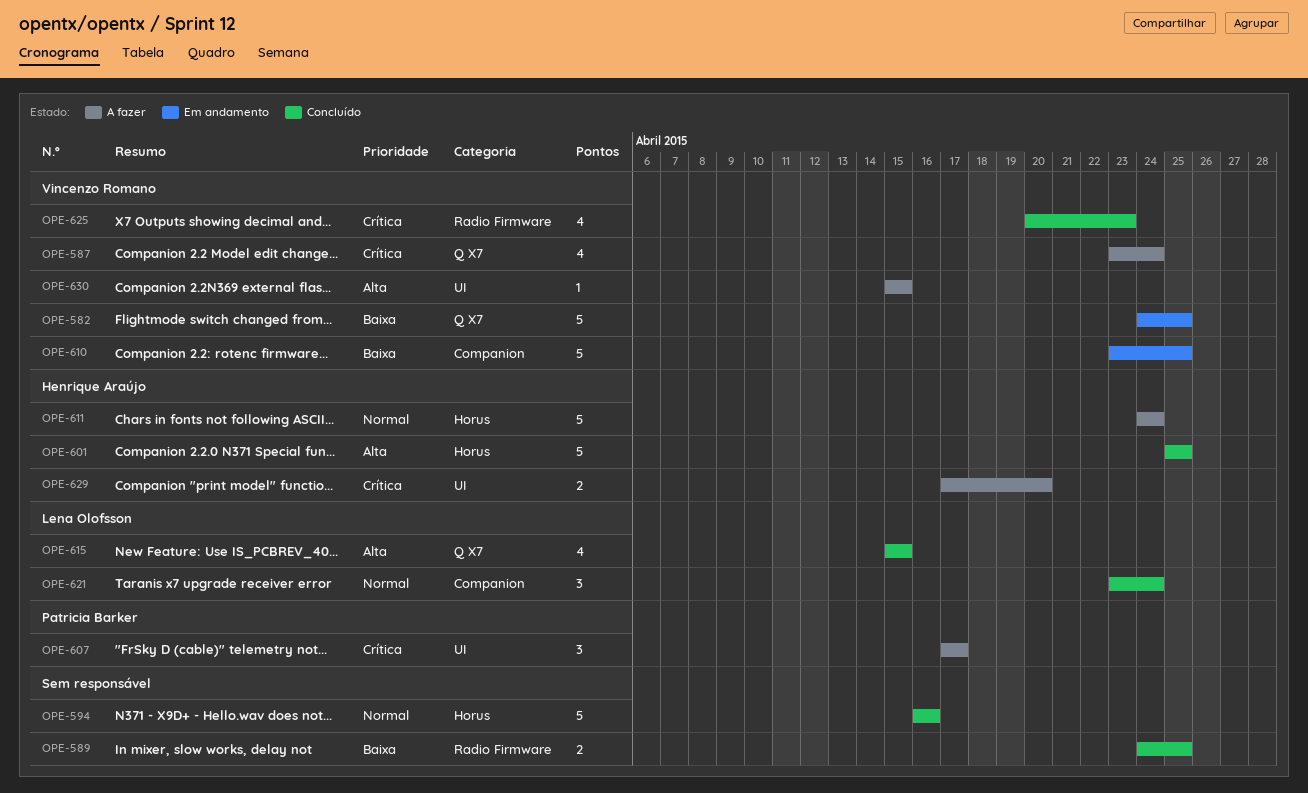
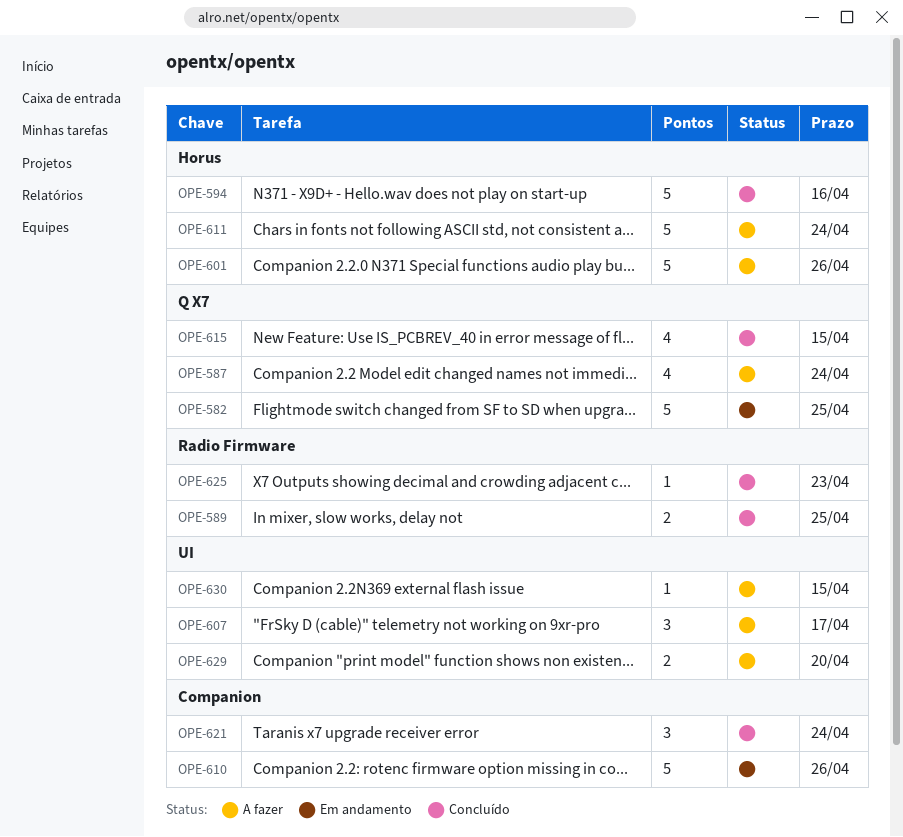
OPE-601, status: Concluído -> A fazer
OPE-601, due: Apr 25 -> Apr 26
OPE-610, due: Apr 25 -> Apr 26
OPE-625, estimate: 4 -> 1

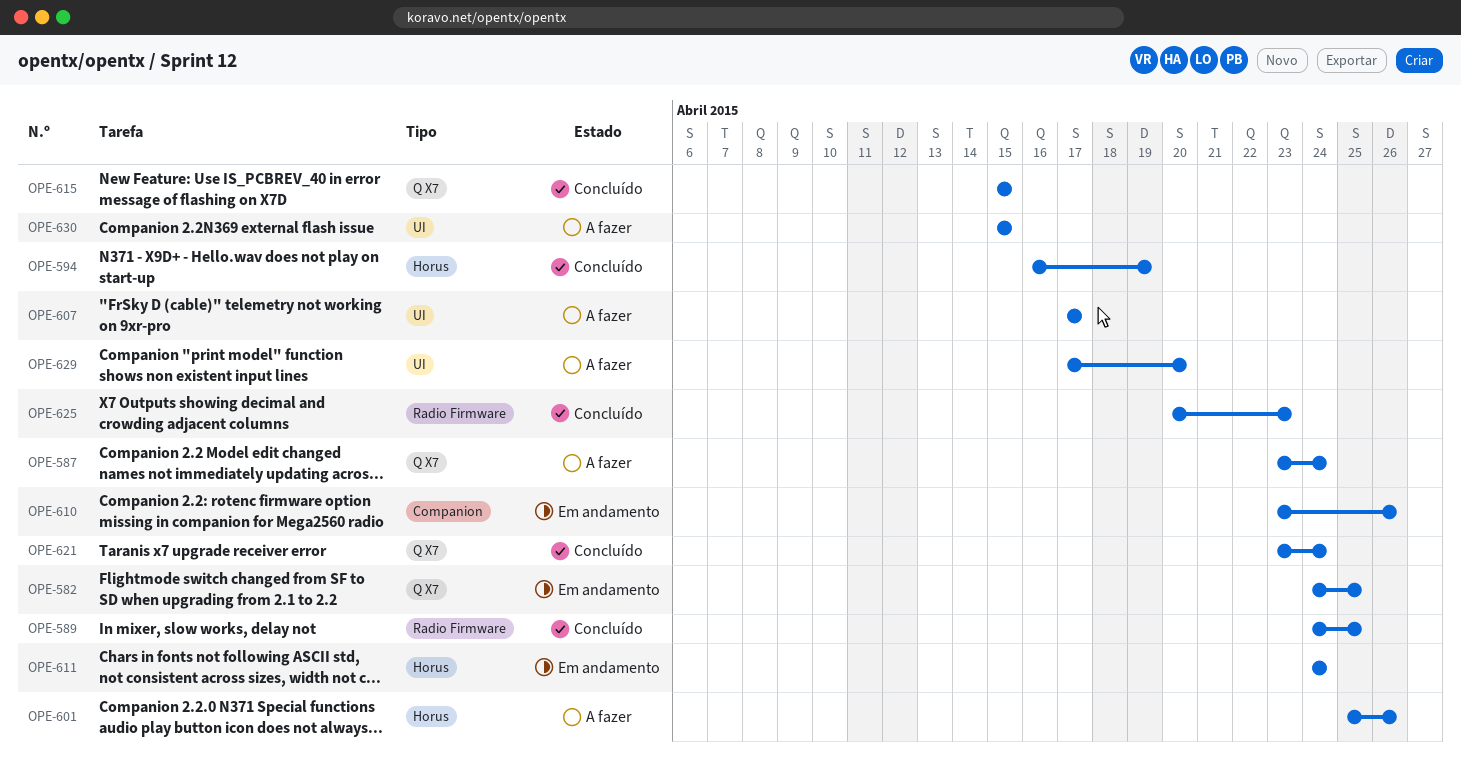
OPE-594, due: Apr 16 -> Apr 19
OPE-611, status: A fazer -> Em andamento
OPE-621, label: Companion -> Q X7

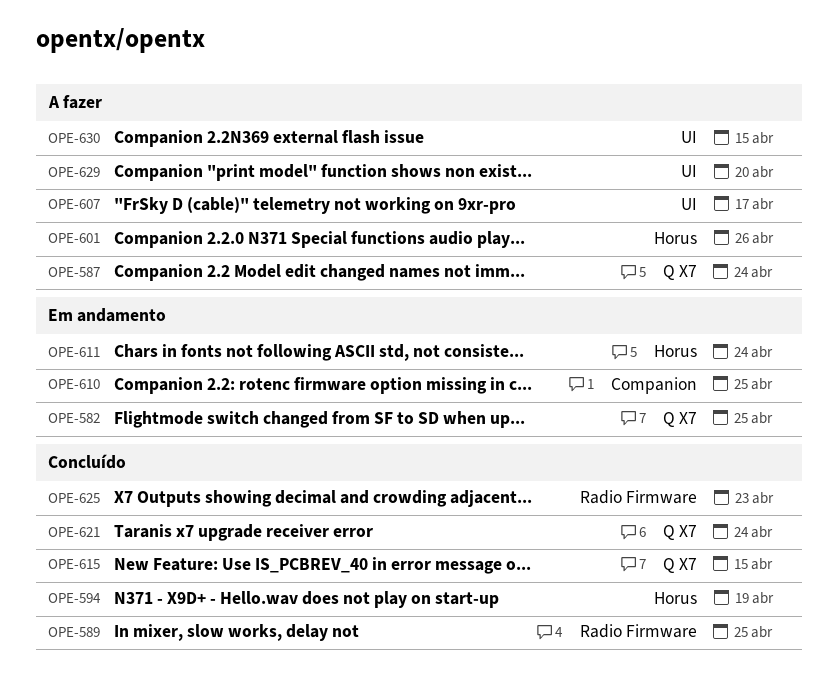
OPE-610, due: Apr 26 -> Apr 25

